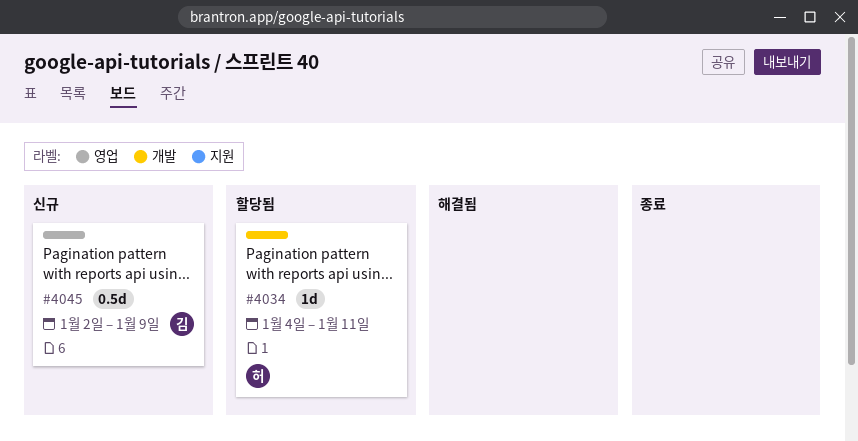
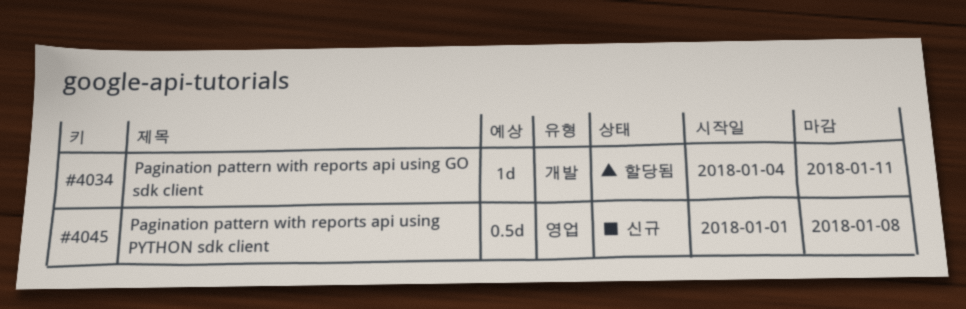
#4045, start: Jan 2 -> Jan 1
#4045, due: Jan 9 -> Jan 8

